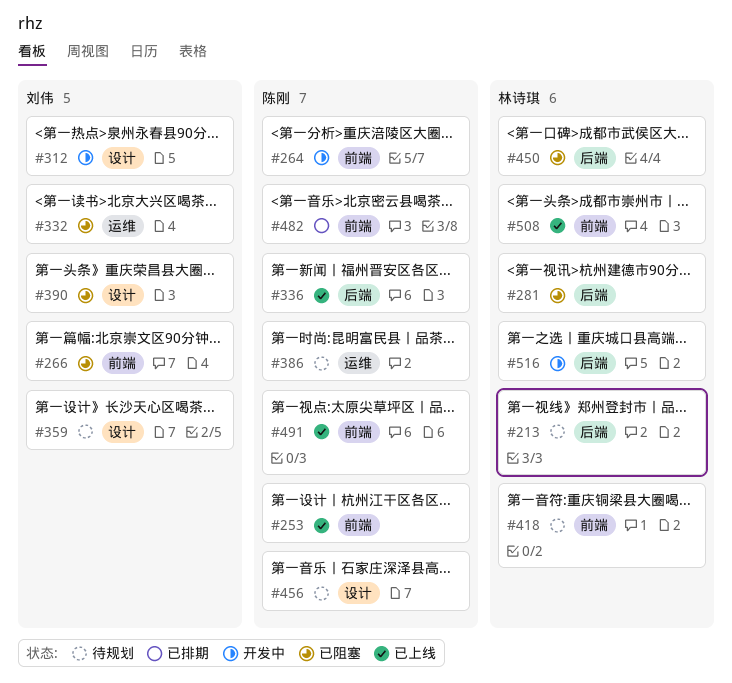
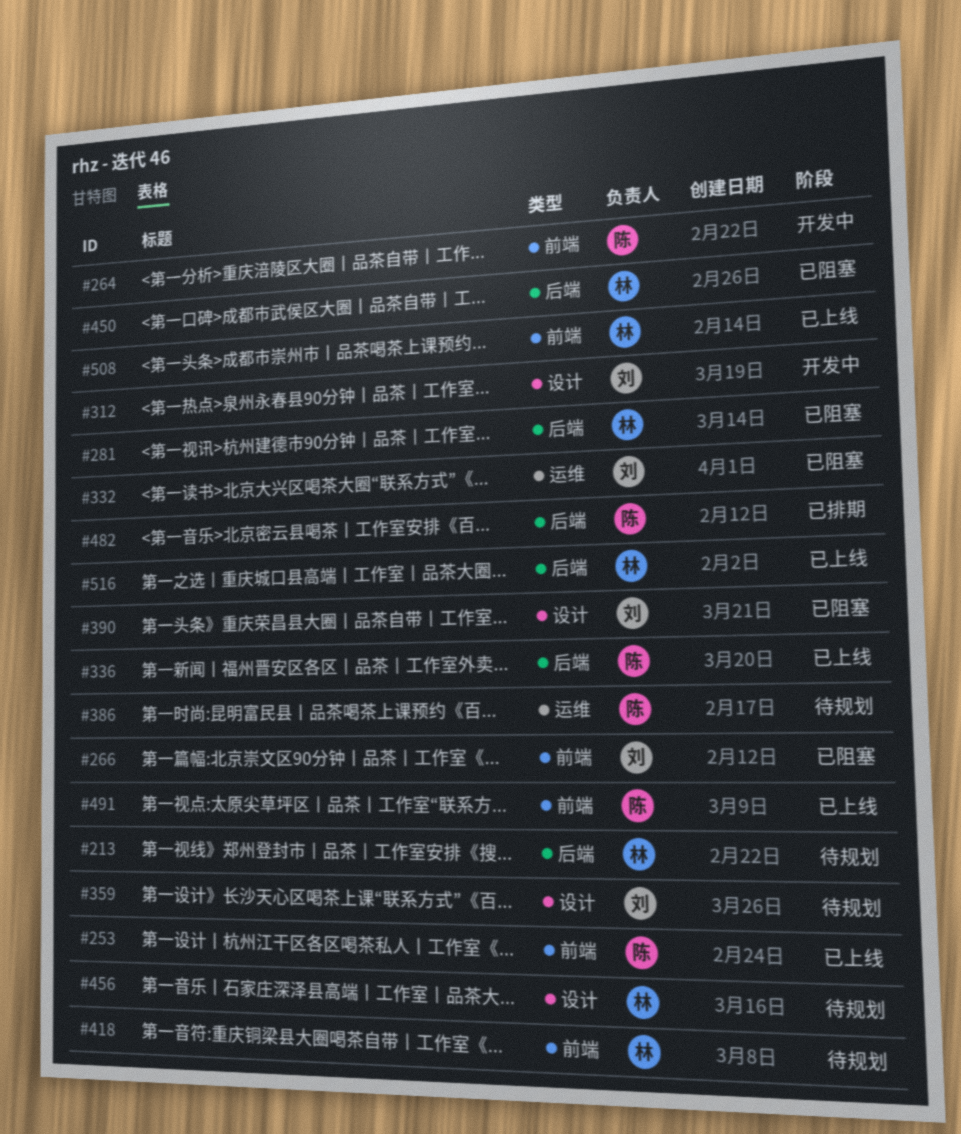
#456, owner: 陈刚 -> 林诗琪
#482, label: 前端 -> 后端
#516, status: 开发中 -> 已上线

